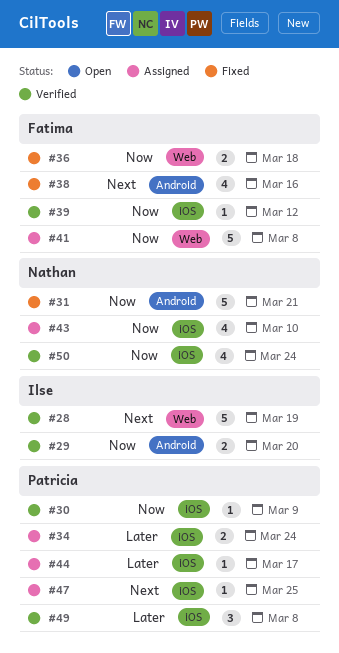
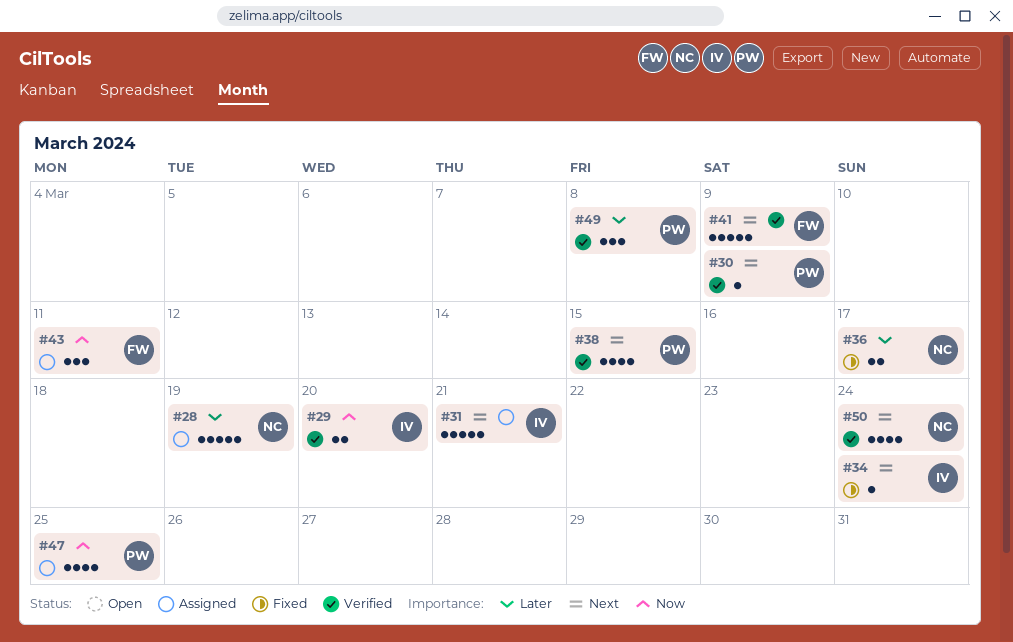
#28, status: Verified -> Assigned
#28, owner: Ilse -> Nathan
#28, priority: Next -> Later
#30, priority: Now -> Next
#31, status: Fixed -> Assigned
#31, owner: Nathan -> Ilse
#31, priority: Now -> Next
#34, status: Assigned -> Fixed
#34, owner: Patricia -> Ilse
#34, priority: Later -> Next
#34, estimate: 2 -> 1
#36, owner: Fatima -> Nathan
#36, priority: Now -> Later
#36, due: Mar 18 -> Mar 17
#38, status: Fixed -> Verified
#38, owner: Fatima -> Patricia
#38, due: Mar 16 -> Mar 15
#39: present -> none
#41, status: Assigned -> Verified
#41, priority: Now -> Next
#41, due: Mar 8 -> Mar 9
#43, owner: Nathan -> Fatima
#43, estimate: 4 -> 3
#43, due: Mar 10 -> Mar 11
#44: present -> none
#47, priority: Next -> Now
#47, estimate: 1 -> 4
#50, priority: Now -> Next

